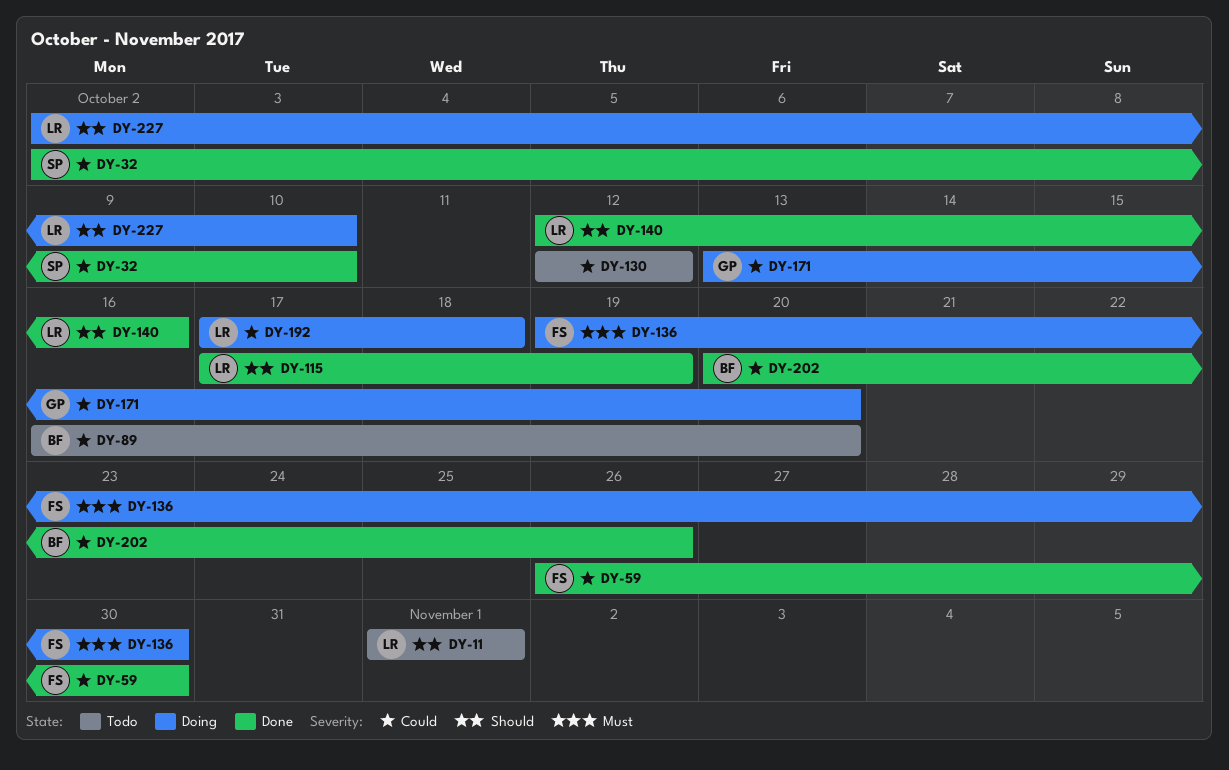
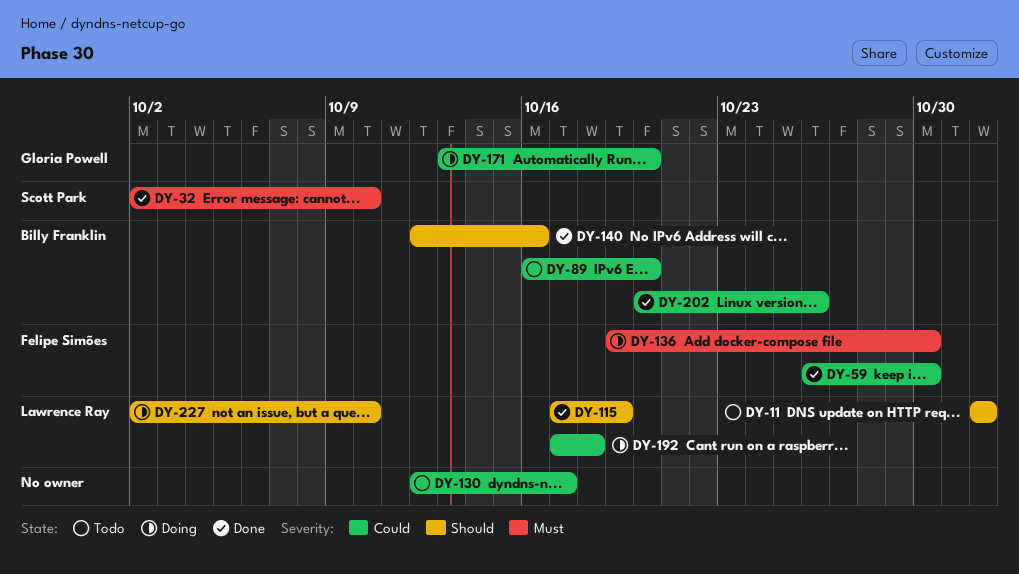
DY-32, priority: Could -> Must
DY-130, due: Oct 12 -> Oct 17
DY-140, owner: Lawrence Ray -> Billy Franklin

